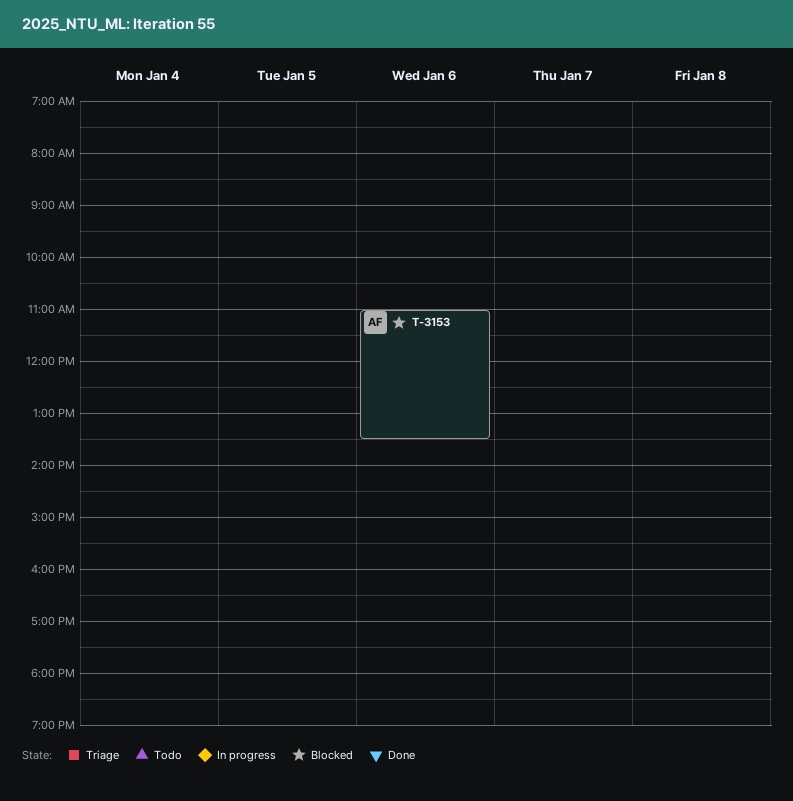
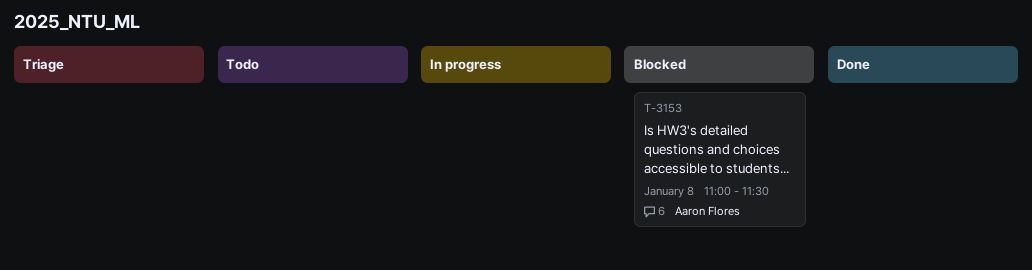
T-3153, day: Jan 6 -> Jan 8
T-3153, ends: 13:30 -> 11:30

